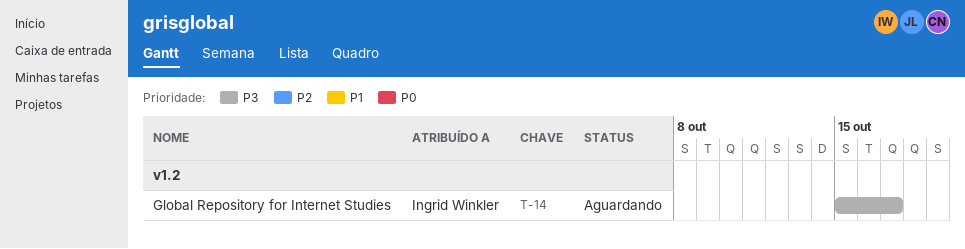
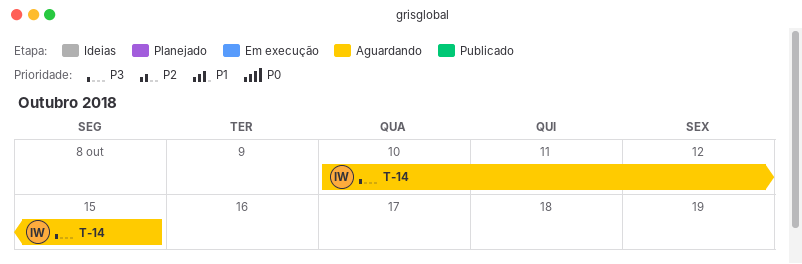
T-14, start: Oct 15 -> Oct 10
T-14, due: Oct 17 -> Oct 15

